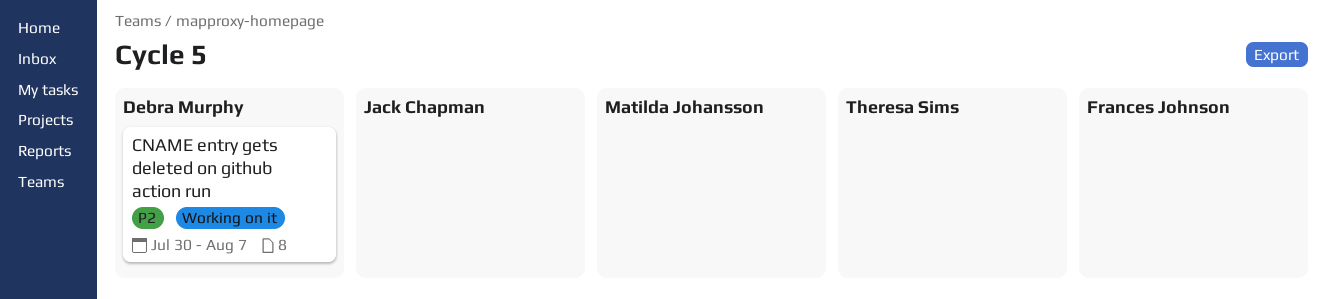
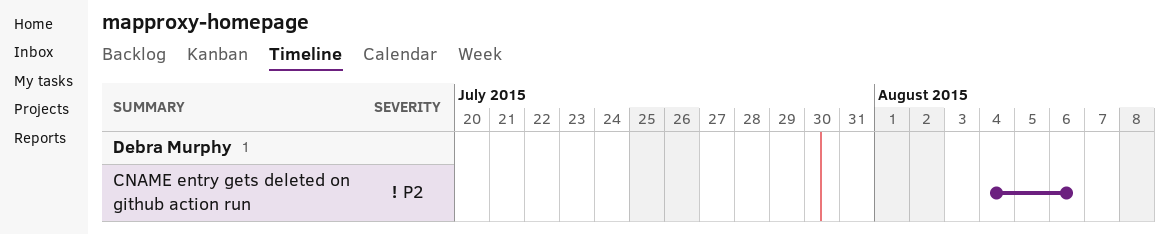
CNAME entry gets deleted on github action run, start: Jul 30 -> Aug 4
CNAME entry gets deleted on github action run, due: Aug 7 -> Aug 6

